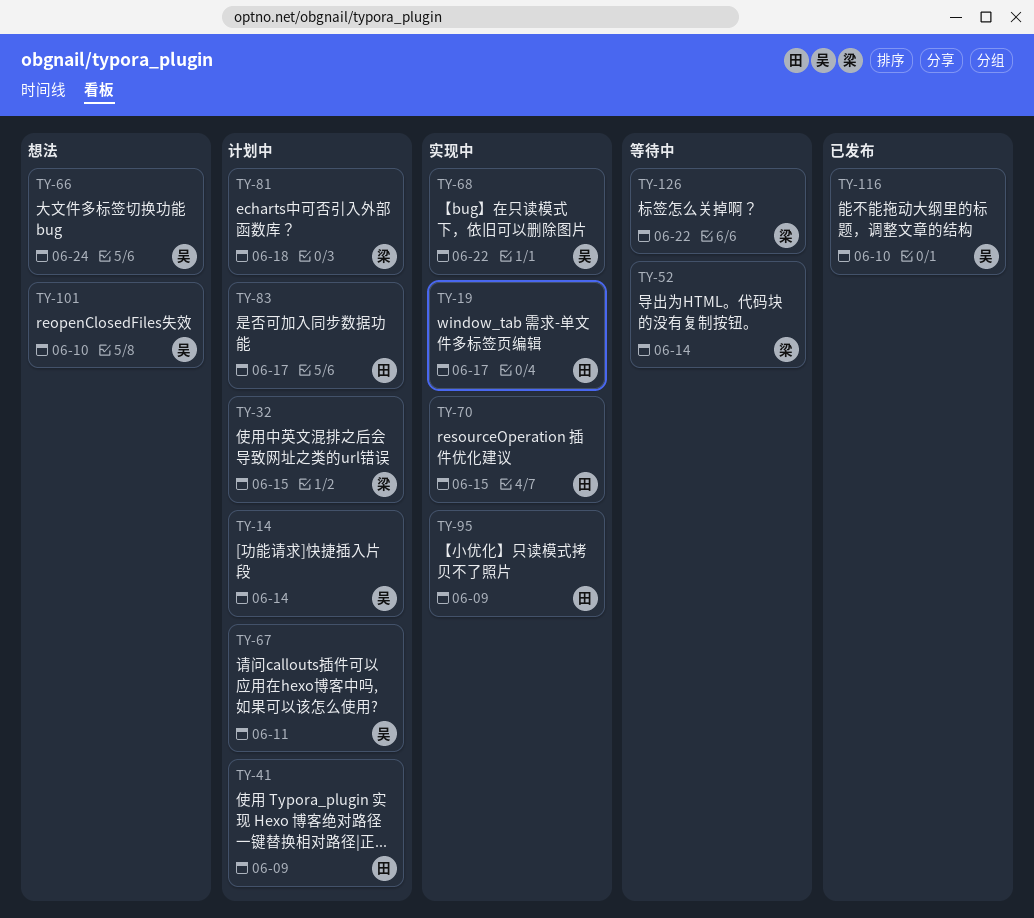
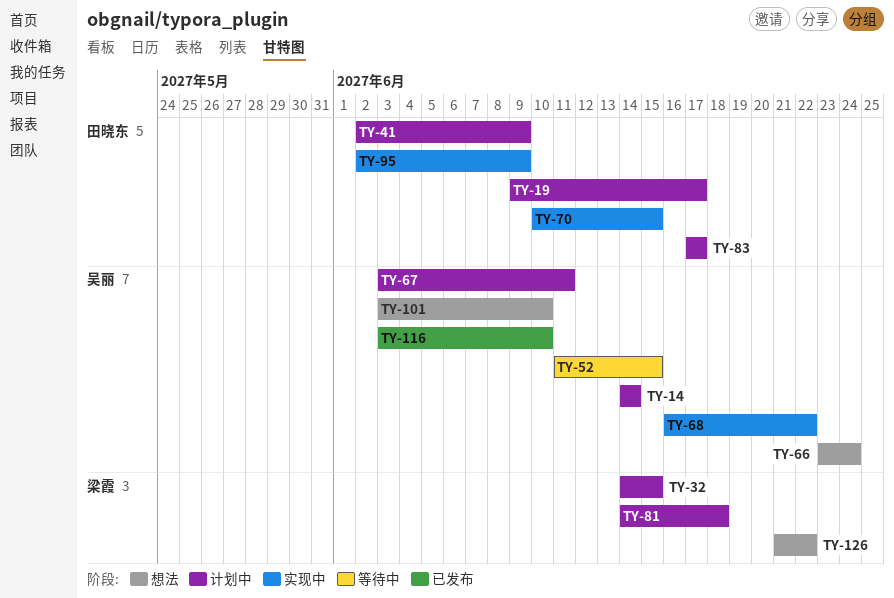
TY-19, status: 实现中 -> 计划中
TY-52, owner: 梁霞 -> 吴丽
TY-52, due: Jun 14 -> Jun 15
TY-126, status: 等待中 -> 想法

